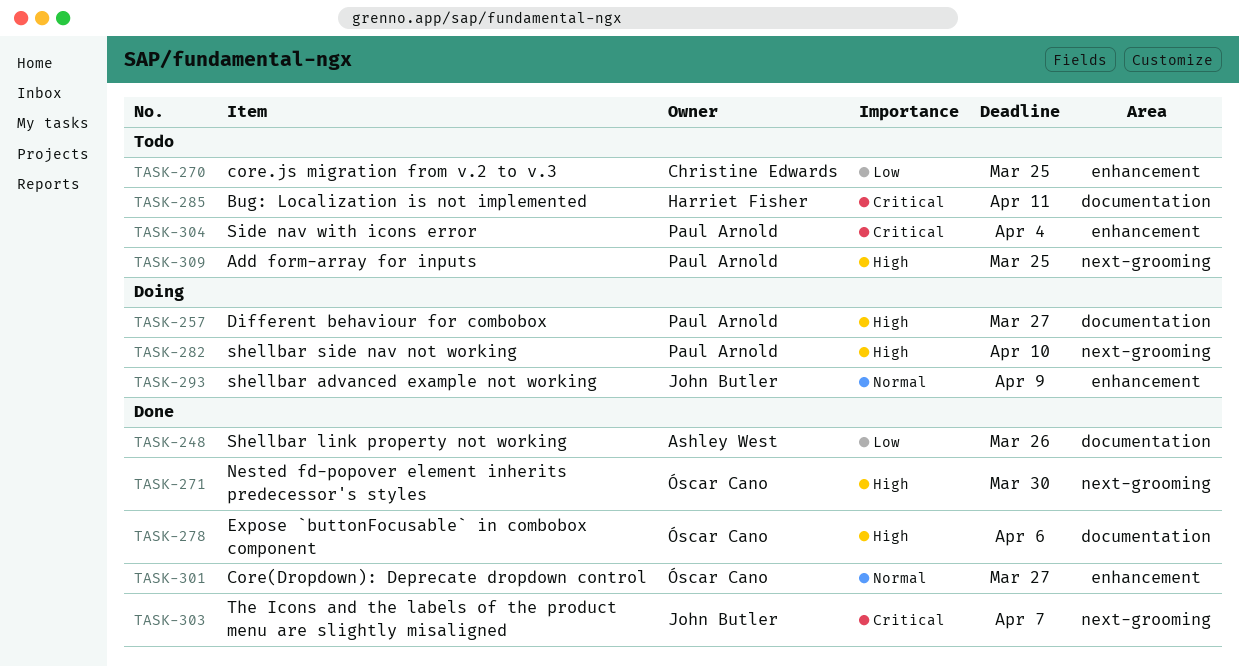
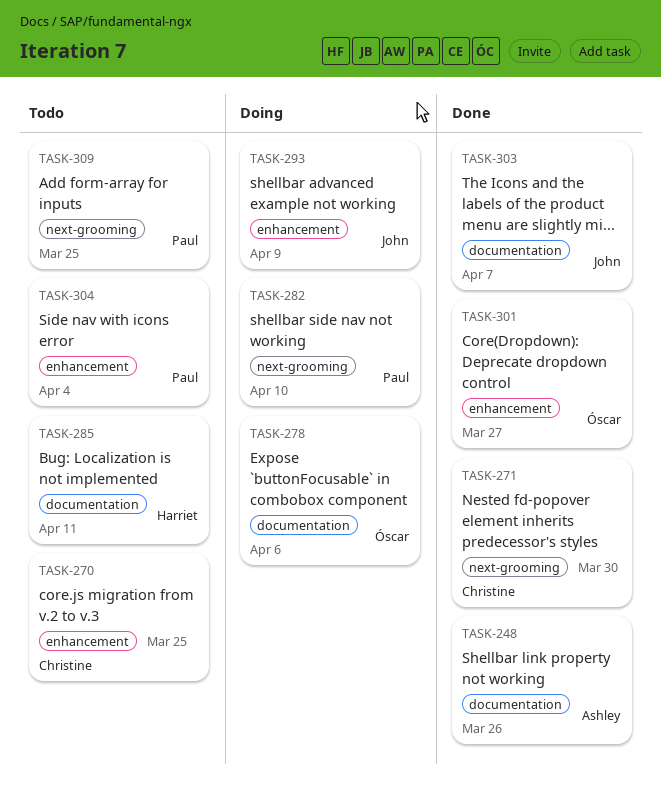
TASK-257: present -> none
TASK-271, owner: Óscar Cano -> Christine Edwards
TASK-278, status: Done -> Doing
TASK-303, label: next-grooming -> documentation

